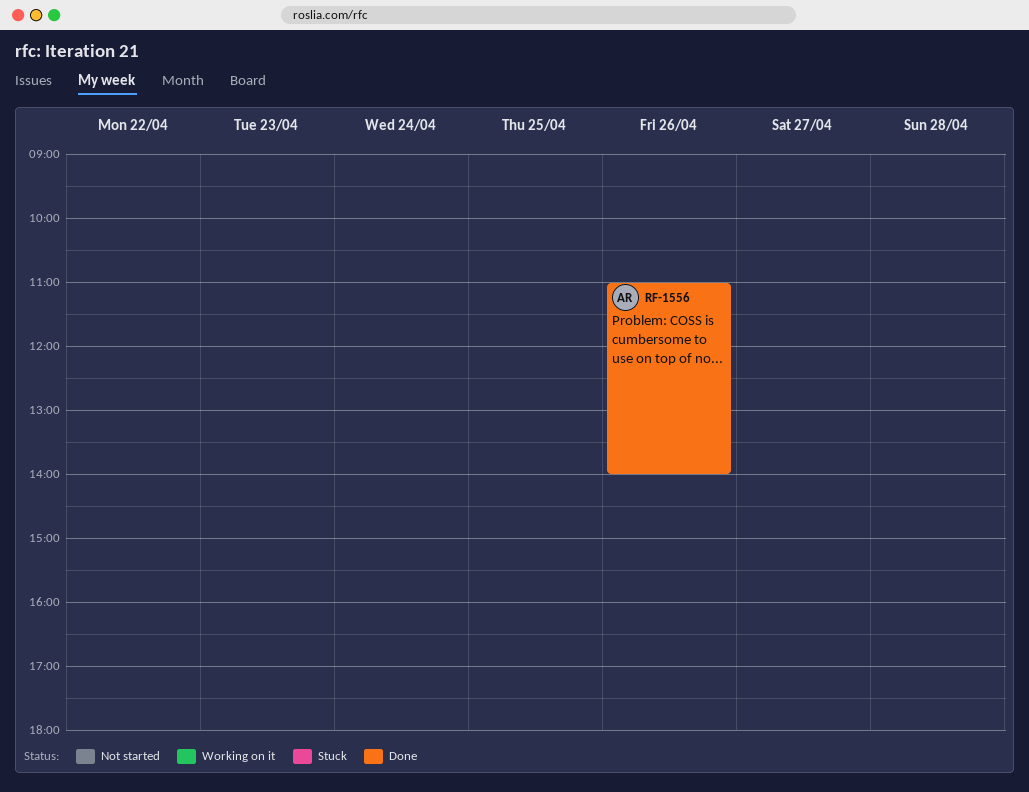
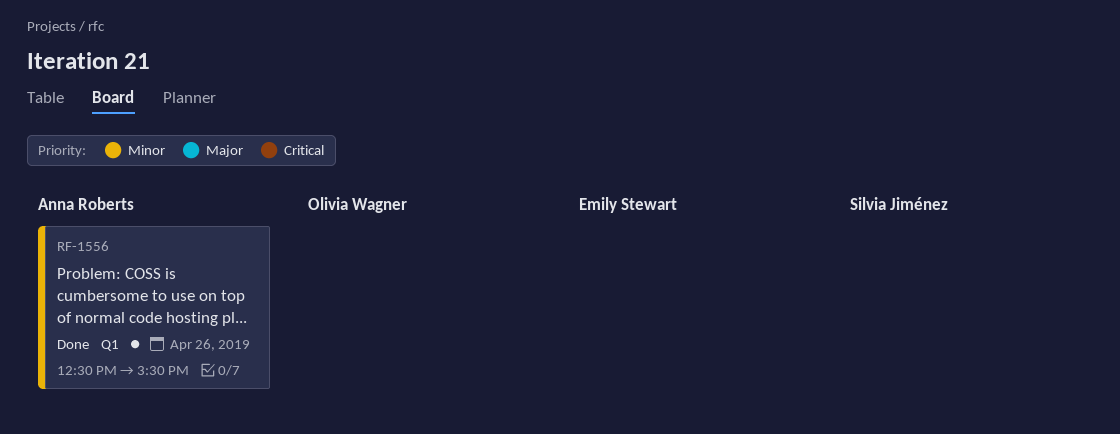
RF-1556, begins: 11:00 -> 12:30
RF-1556, ends: 14:00 -> 15:30

